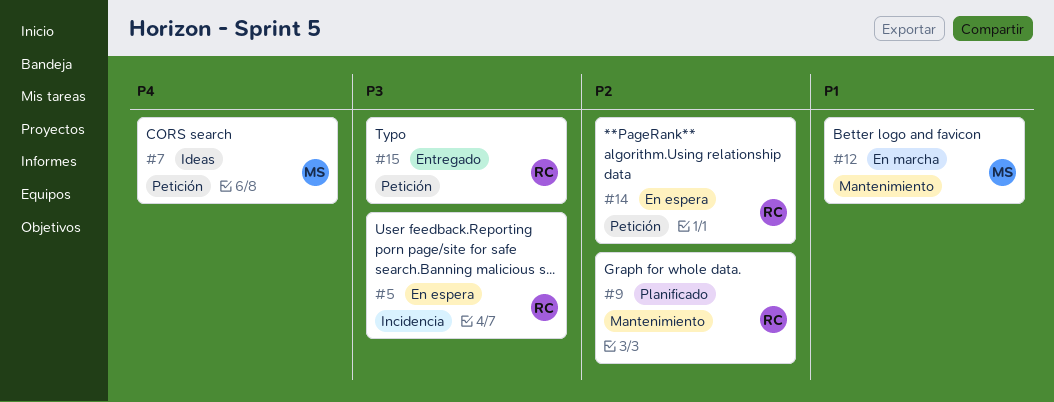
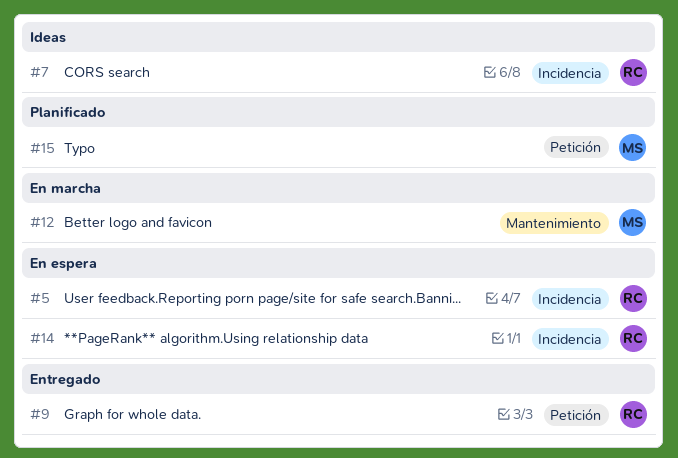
#7, owner: MS -> RC
#7, label: Petición -> Incidencia
#9, status: Planificado -> Entregado
#9, label: Mantenimiento -> Petición
#14, label: Petición -> Incidencia
#15, status: Entregado -> Planificado
#15, owner: RC -> MS

